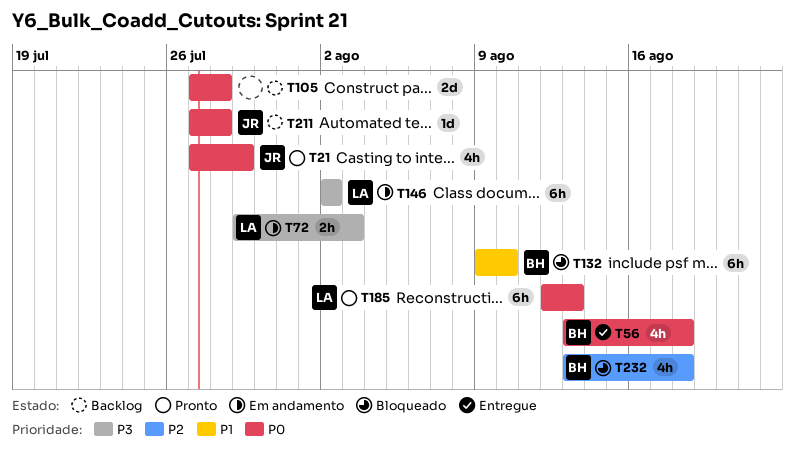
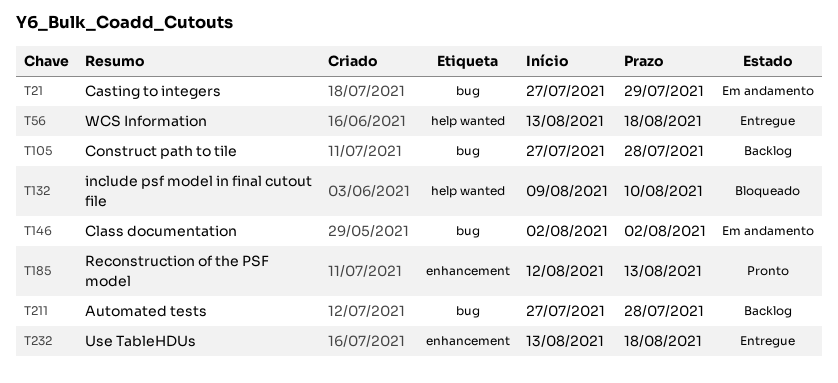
T21, status: Pronto -> Em andamento
T72: present -> none
T232, status: Bloqueado -> Entregue

